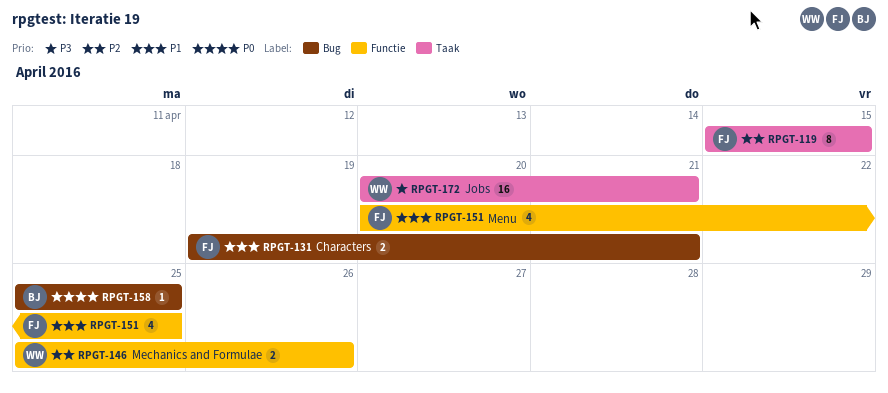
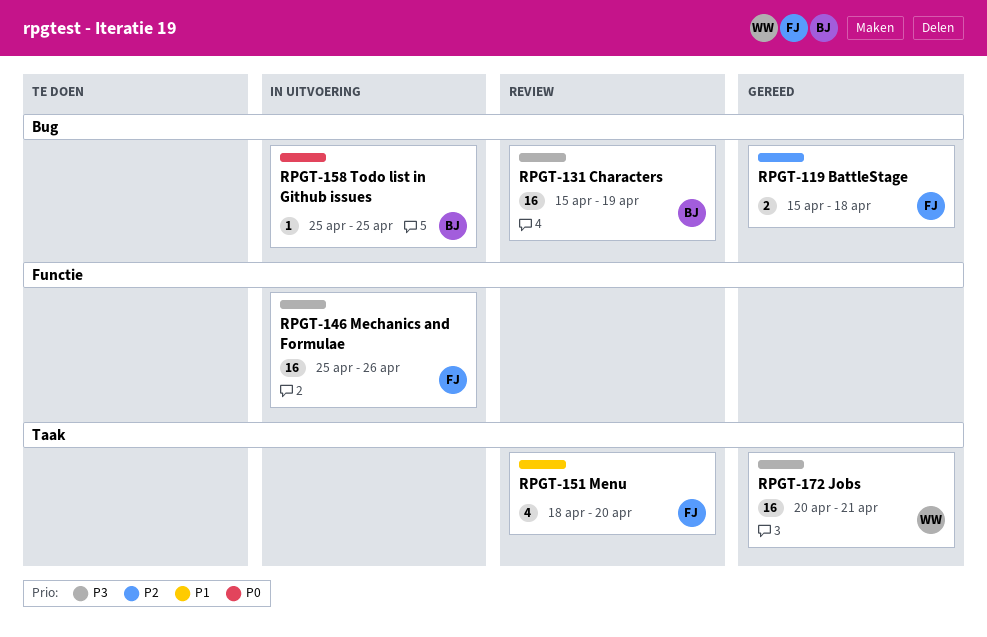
RPGT-119, label: Taak -> Bug
RPGT-119, estimate: 8 -> 2
RPGT-119, due: Apr 15 -> Apr 18
RPGT-131, owner: FJ -> BJ
RPGT-131, priority: P1 -> P3
RPGT-131, estimate: 2 -> 16
RPGT-131, start: Apr 19 -> Apr 15
RPGT-131, due: Apr 21 -> Apr 19
RPGT-146, owner: WW -> FJ
RPGT-146, priority: P2 -> P3
RPGT-146, estimate: 2 -> 16
RPGT-151, label: Functie -> Taak
RPGT-151, start: Apr 20 -> Apr 18
RPGT-151, due: Apr 25 -> Apr 20

